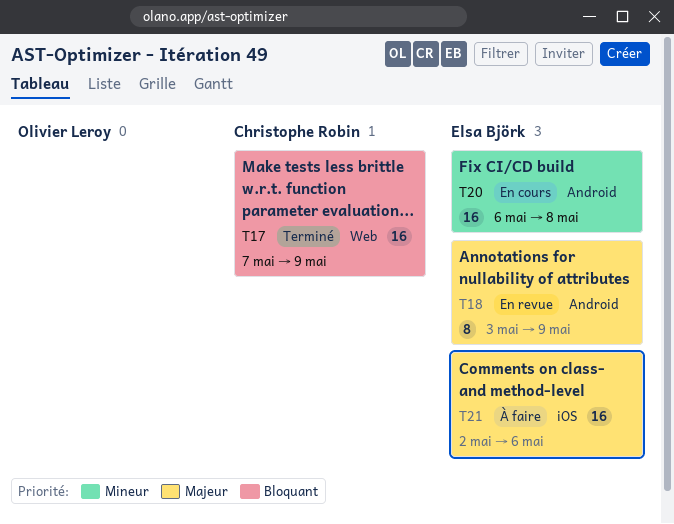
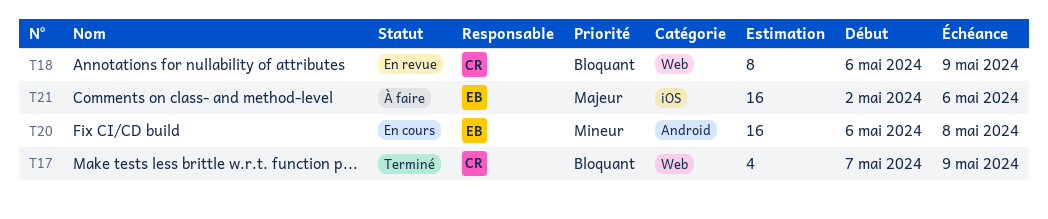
T17, estimate: 16 -> 4
T18, owner: Elsa Björk -> Christophe Robin
T18, priority: Majeur -> Bloquant
T18, label: Android -> Web
T18, start: May 3 -> May 6

